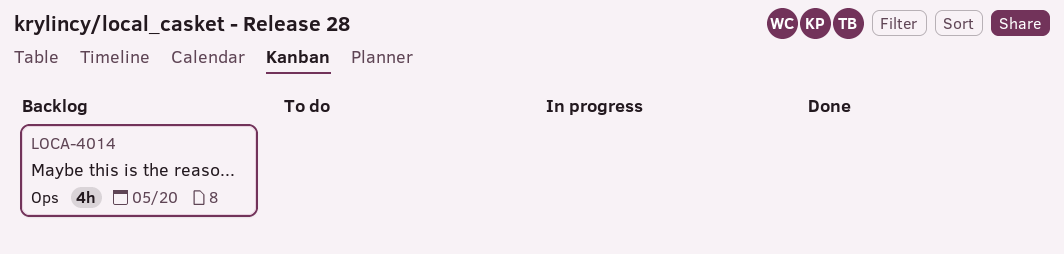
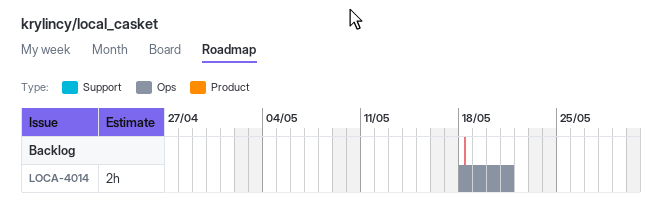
LOCA-4014, estimate: 4h -> 2h
LOCA-4014, due: May 20 -> May 21

